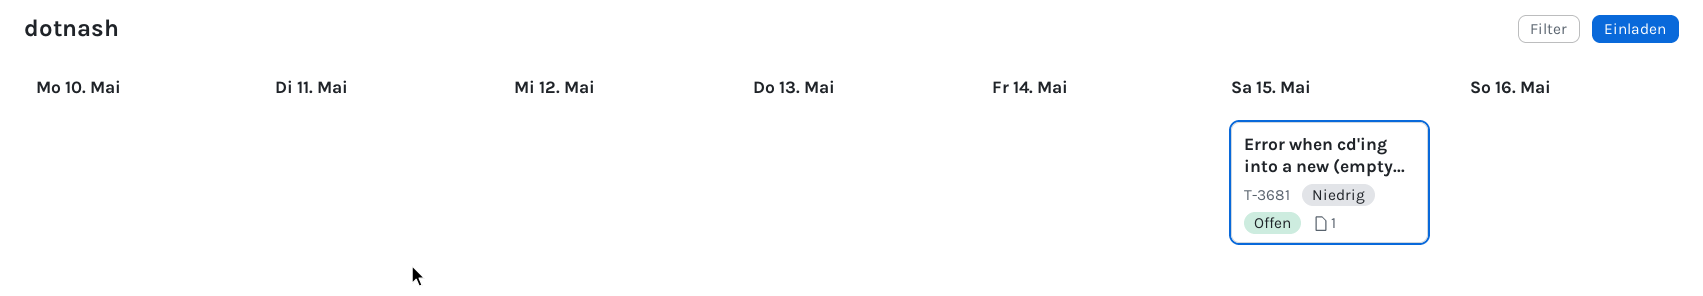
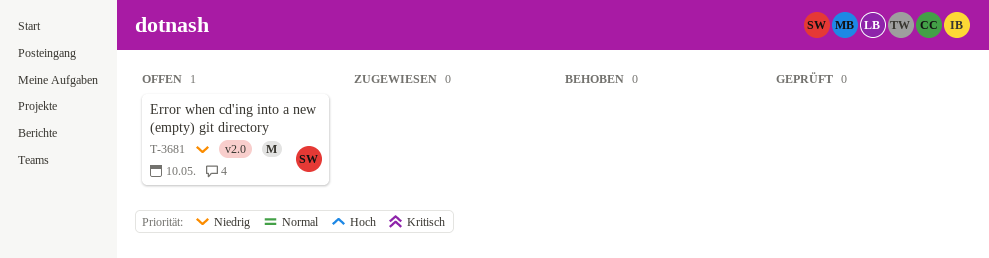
T-3681, due: May 15 -> May 10

